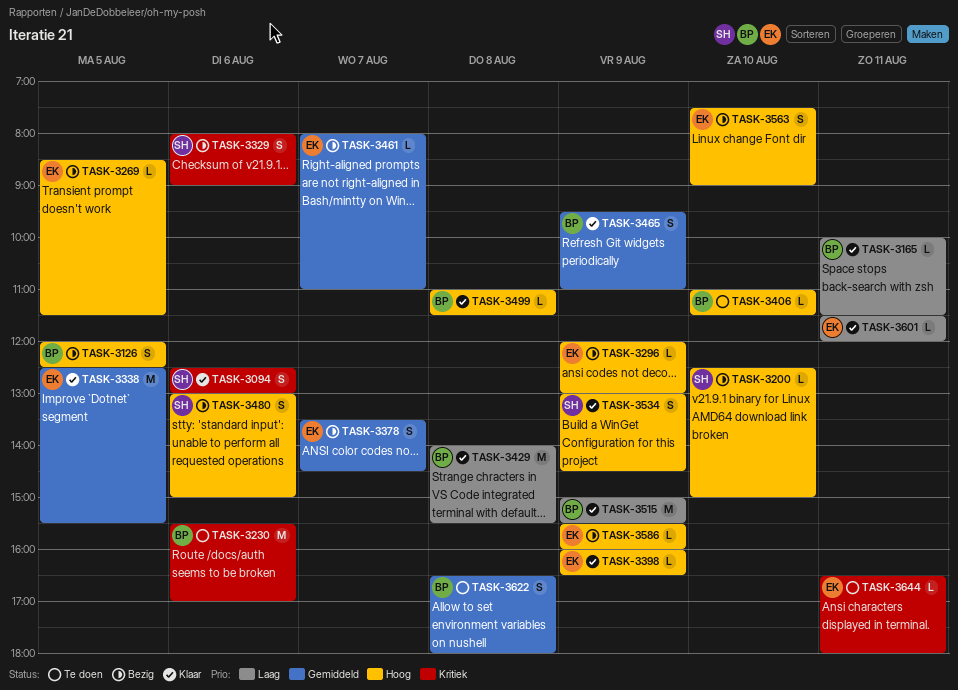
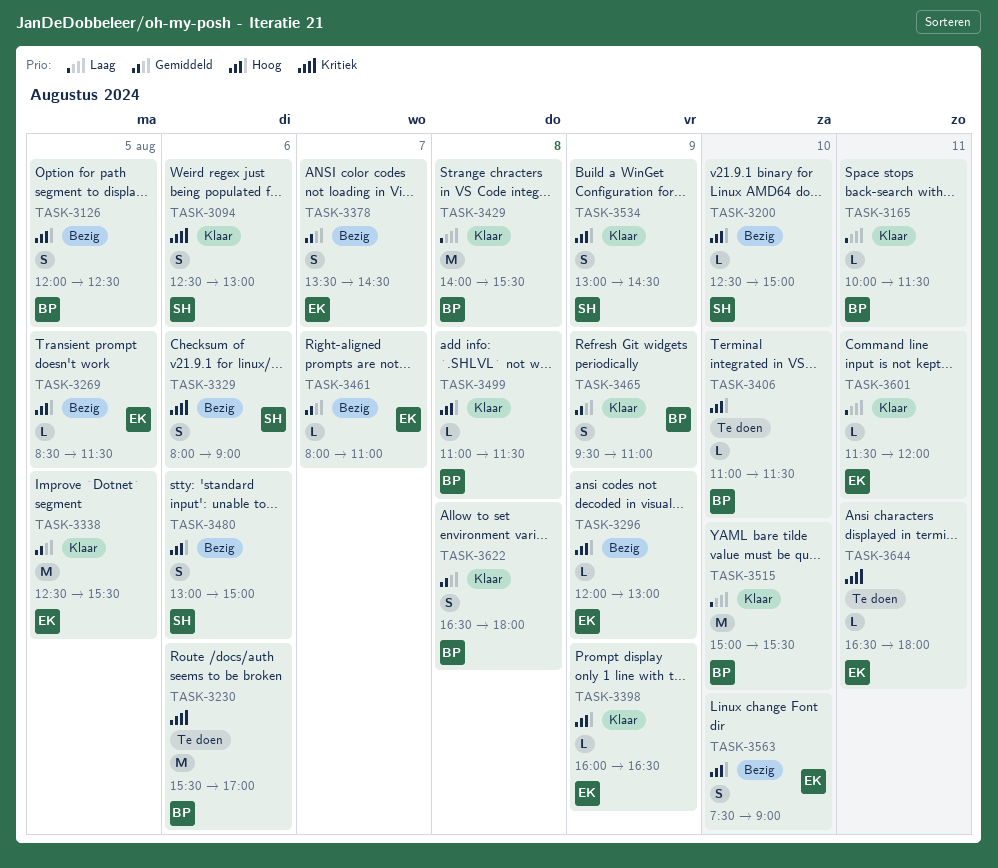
TASK-3515, day: Aug 9 -> Aug 10
TASK-3586: present -> none
TASK-3622, status: Te doen -> Klaar

